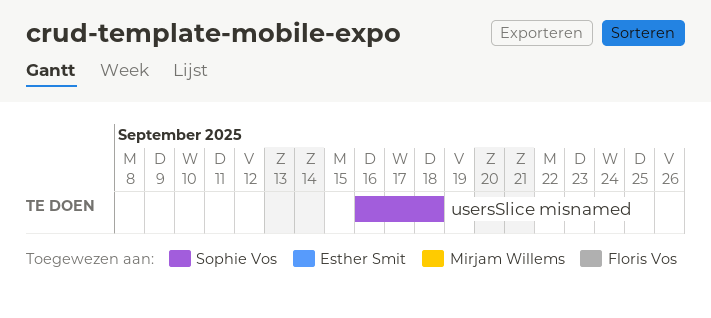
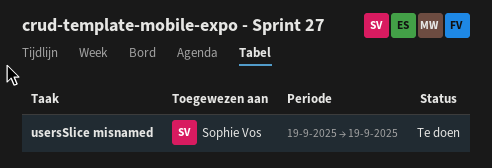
usersSlice misnamed, start: Sep 16 -> Sep 19
usersSlice misnamed, due: Sep 18 -> Sep 19

